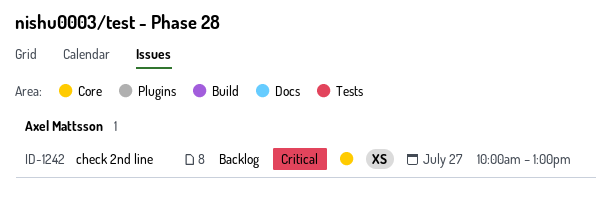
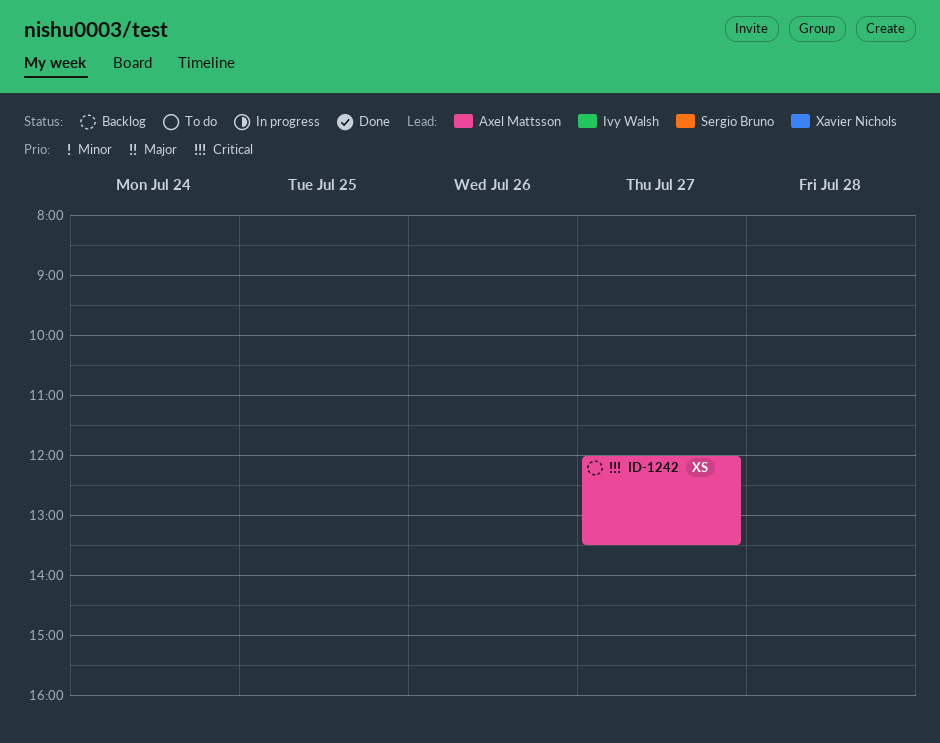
ID-1242, begins: 10:00 -> 12:00
ID-1242, ends: 13:00 -> 13:30

